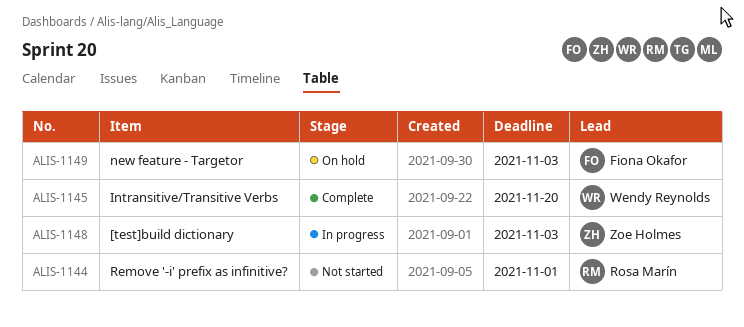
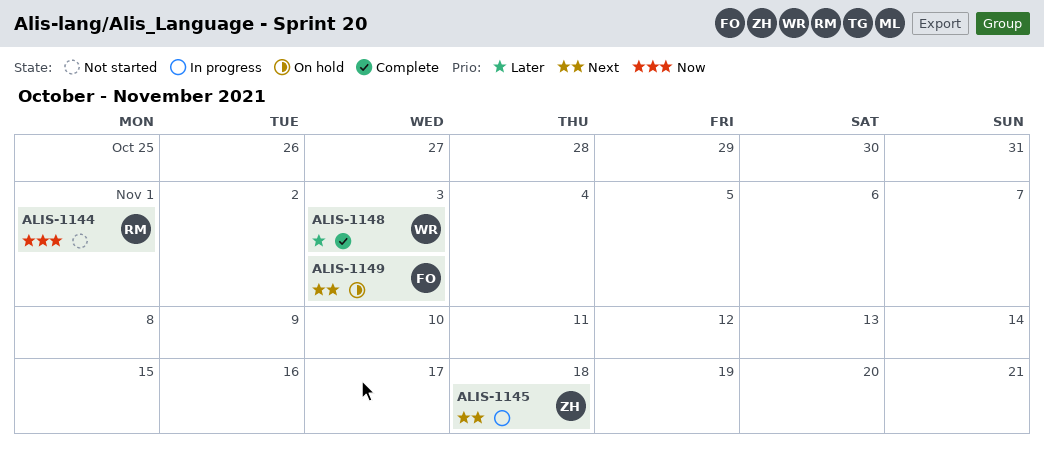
ALIS-1145, status: Complete -> In progress
ALIS-1145, owner: Wendy Reynolds -> Zoe Holmes
ALIS-1145, due: Nov 20 -> Nov 18
ALIS-1148, status: In progress -> Complete
ALIS-1148, owner: Zoe Holmes -> Wendy Reynolds

